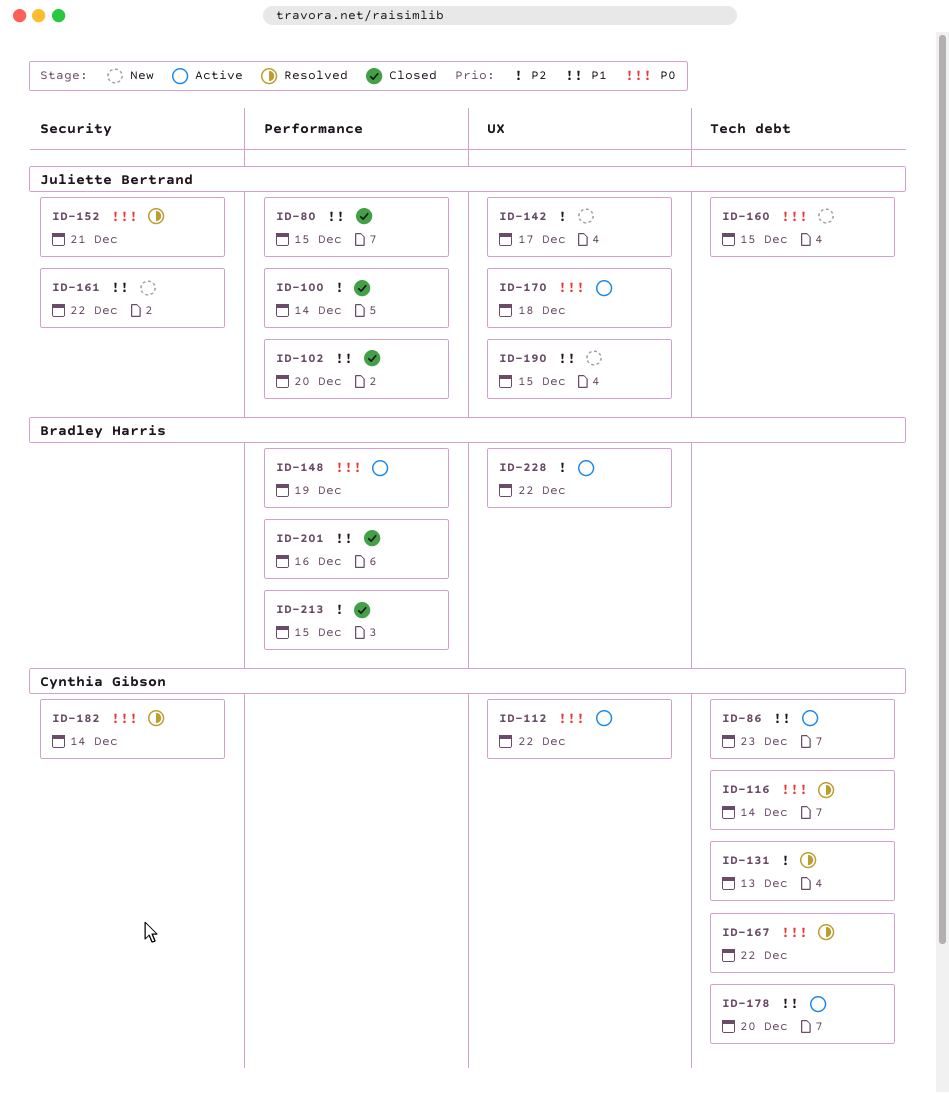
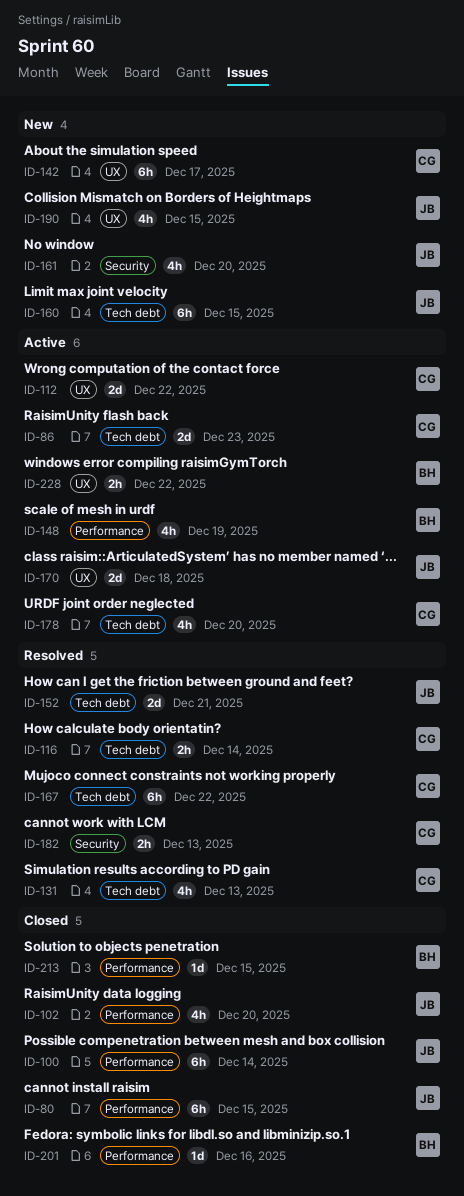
ID-142, owner: Juliette Bertrand -> Cynthia Gibson
ID-152, label: Security -> Tech debt
ID-161, due: Dec 22 -> Dec 20
ID-182, due: Dec 14 -> Dec 13

